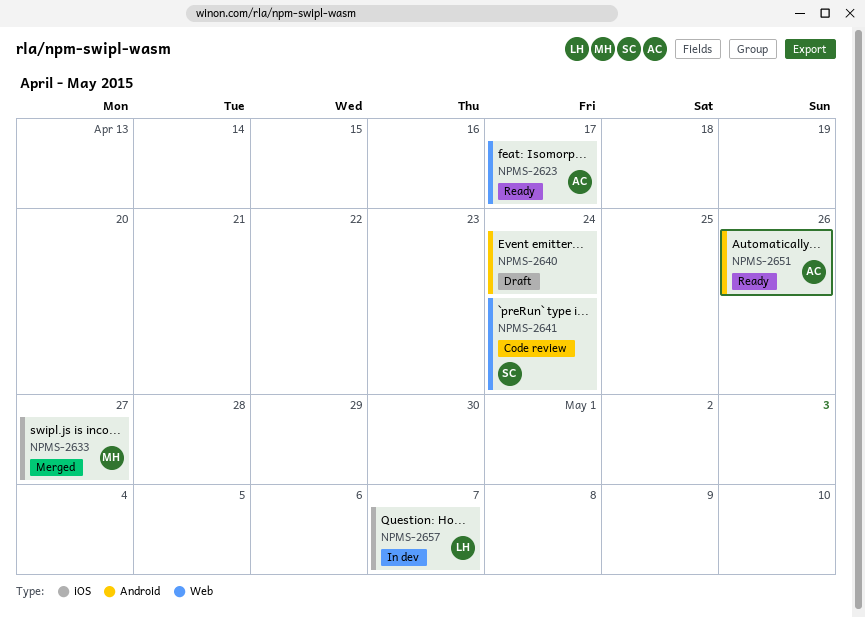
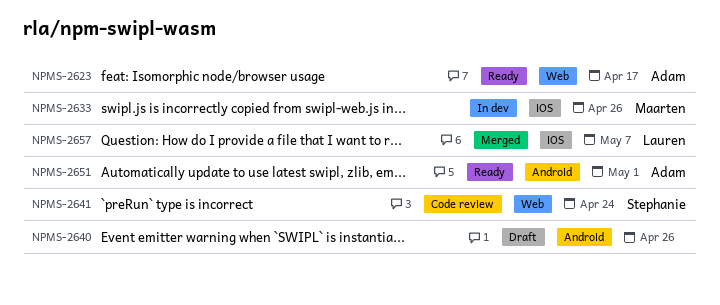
NPMS-2633, status: Merged -> In dev
NPMS-2633, due: Apr 27 -> Apr 26
NPMS-2640, due: Apr 24 -> Apr 26
NPMS-2651, due: Apr 26 -> May 1
NPMS-2657, status: In dev -> Merged

